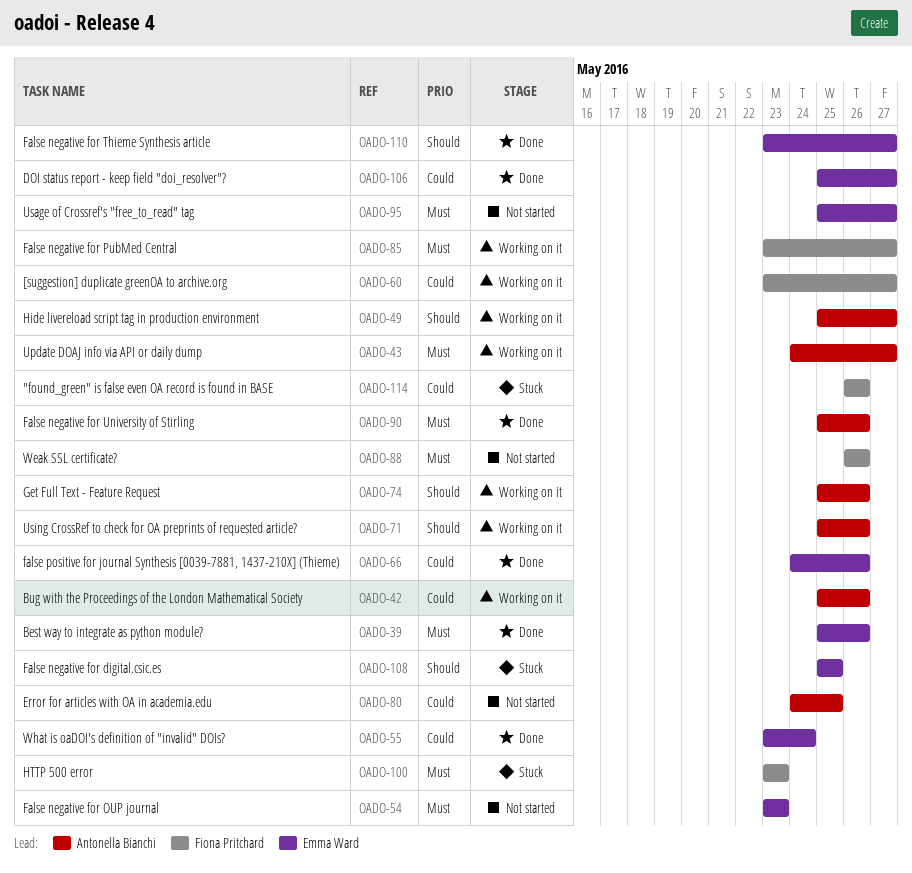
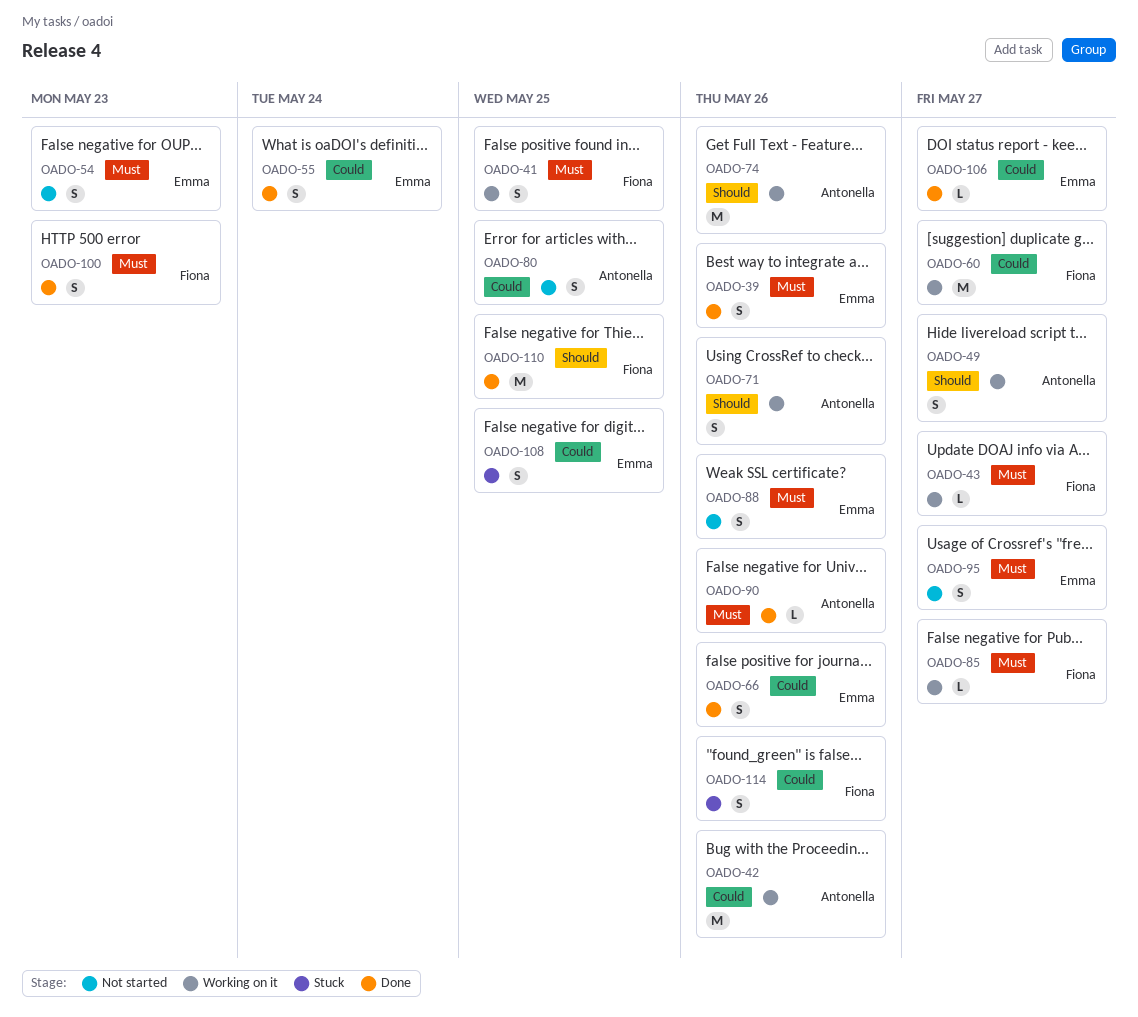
OADO-41: none -> present
OADO-43, owner: Antonella Bianchi -> Fiona Pritchard
OADO-88, owner: Fiona Pritchard -> Emma Ward
OADO-100, status: Stuck -> Done
OADO-108, priority: Should -> Could
OADO-110, owner: Emma Ward -> Fiona Pritchard
OADO-110, due: May 27 -> May 25

